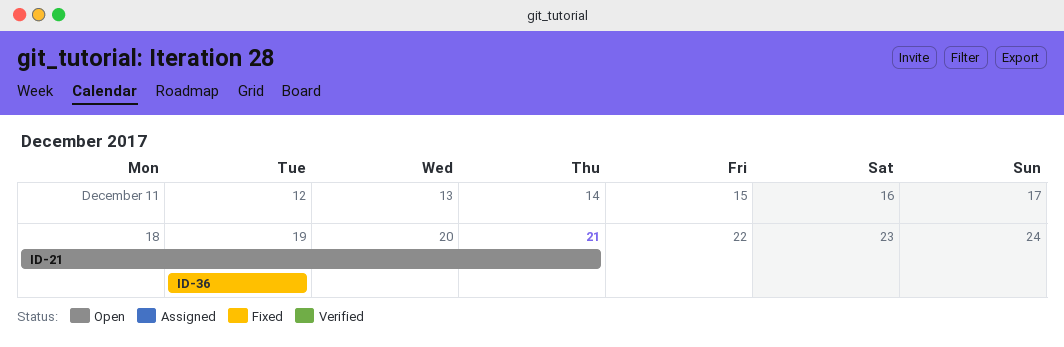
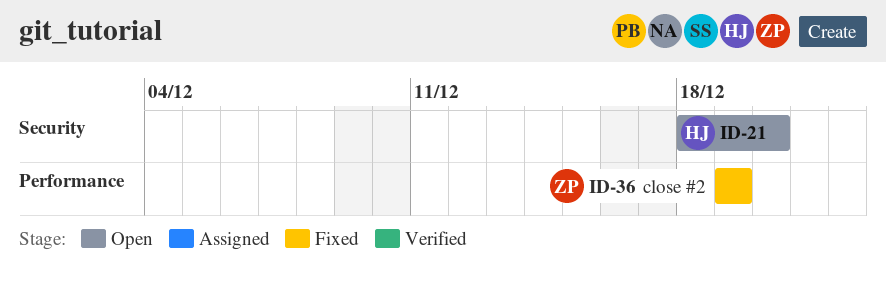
ID-21, due: Dec 21 -> Dec 20

